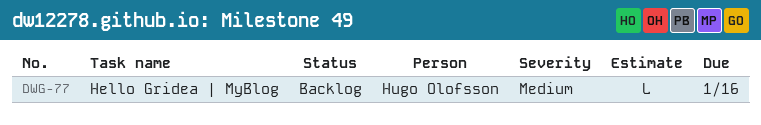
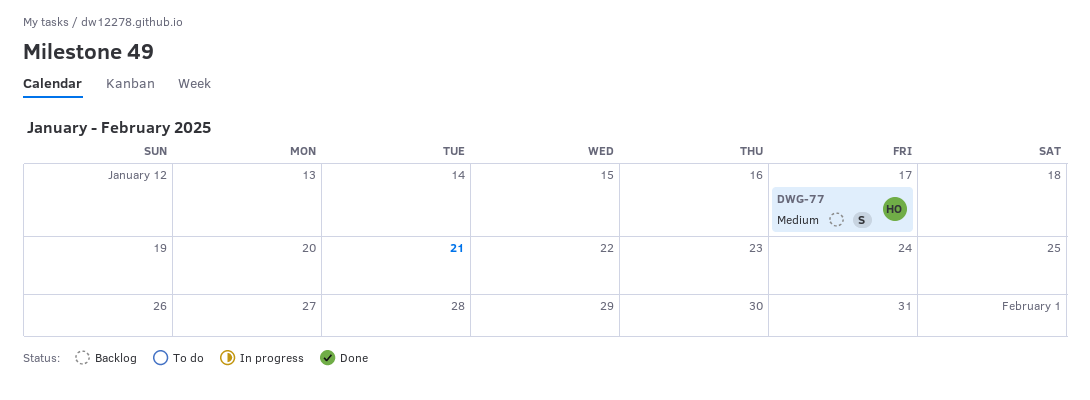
DWG-77, estimate: L -> S
DWG-77, due: Jan 16 -> Jan 17

